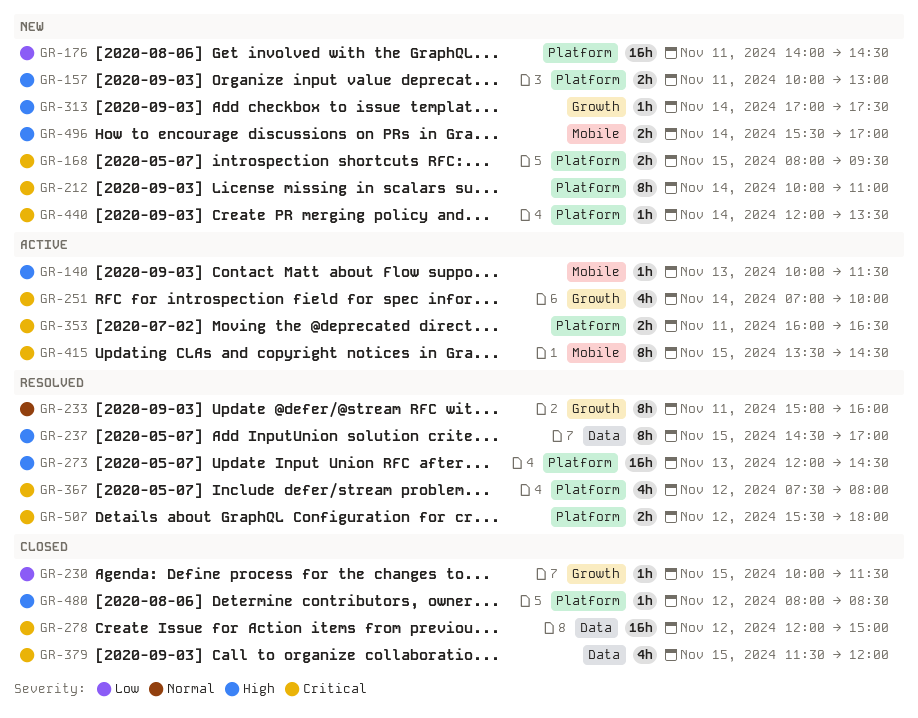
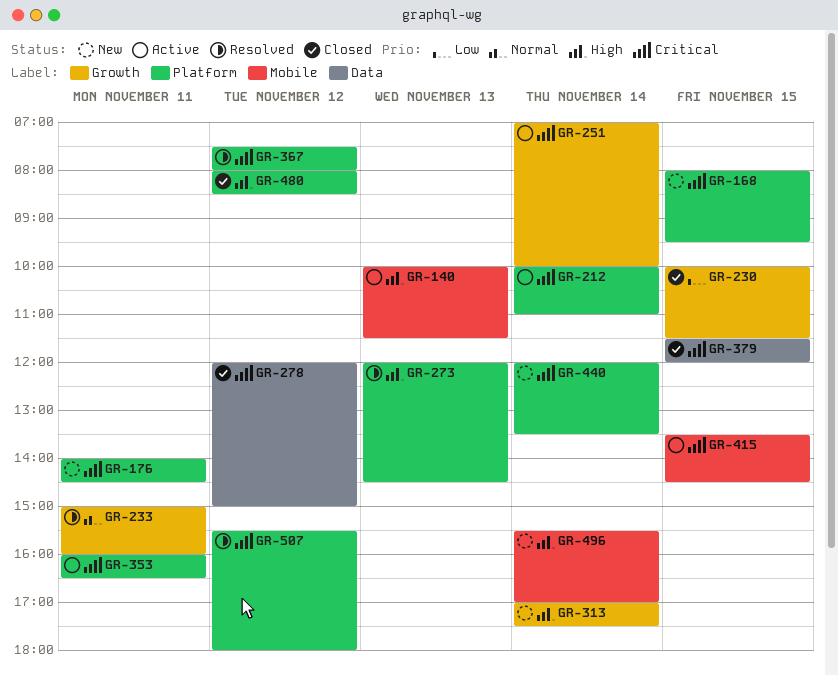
GR-157: present -> none
GR-176, priority: Low -> Critical
GR-212, status: New -> Active
GR-237: present -> none

